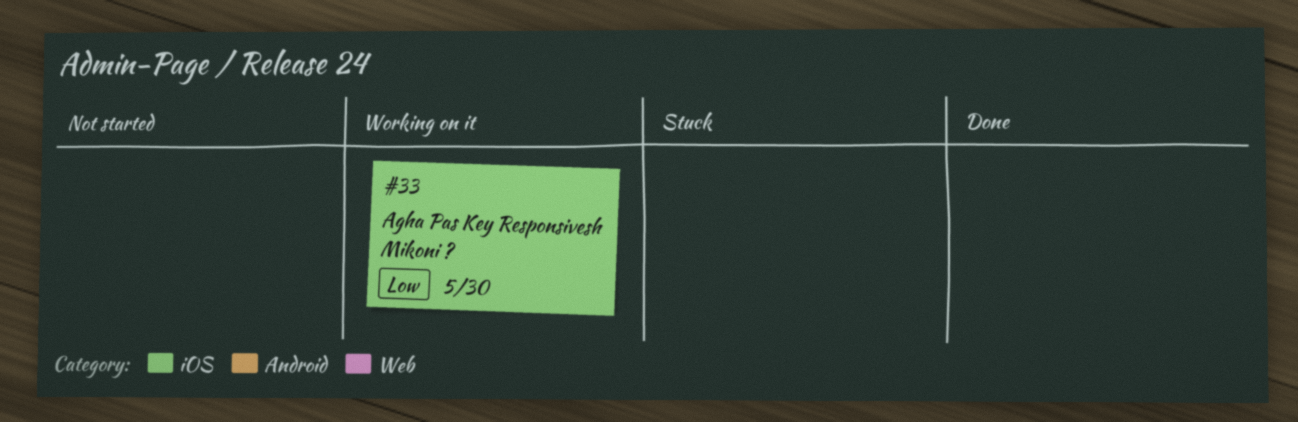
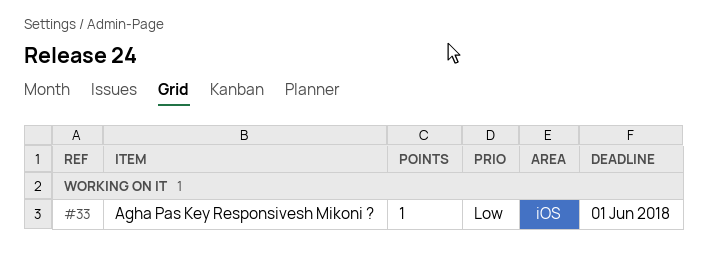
#33, due: May 30 -> Jun 1

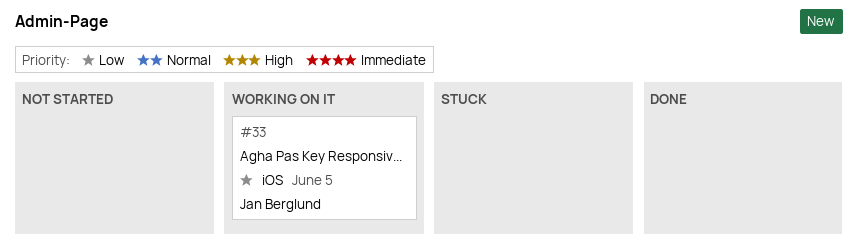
#33, due: Jun 1 -> Jun 5

